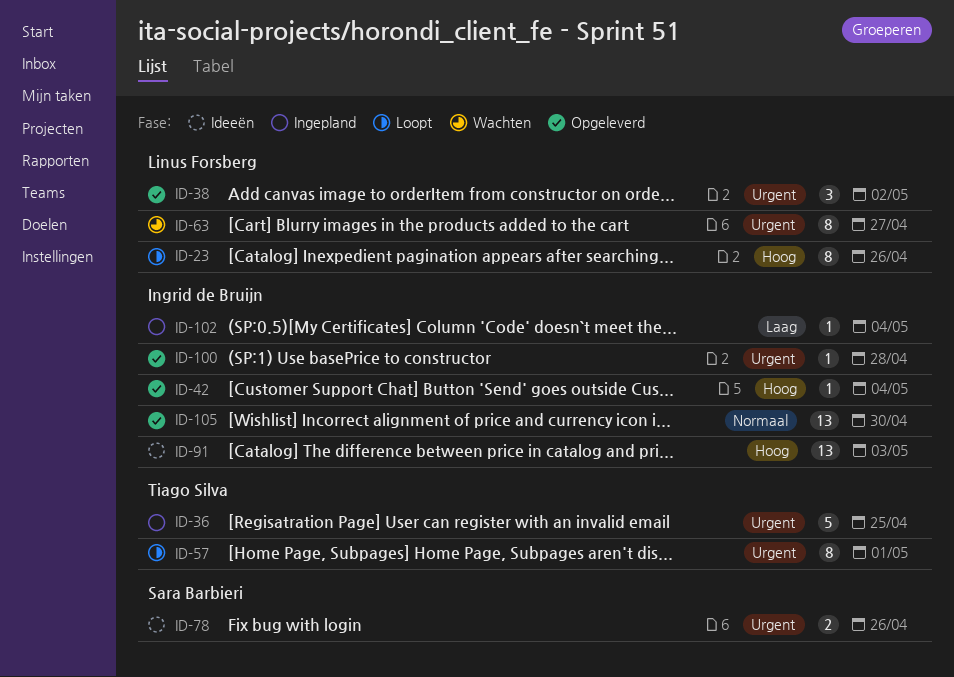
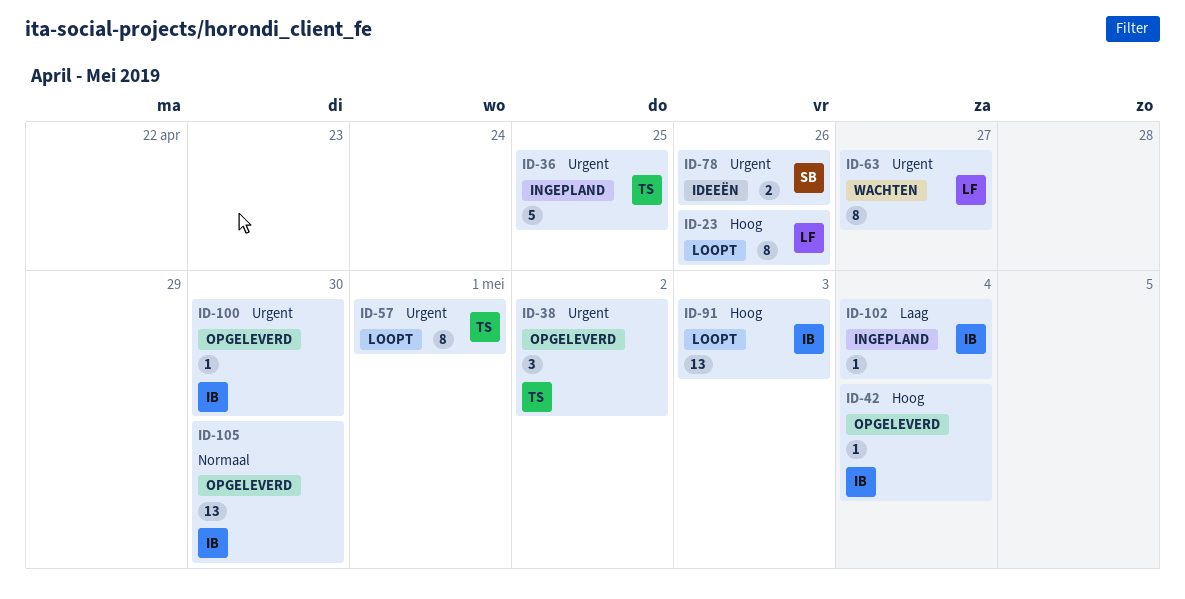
ID-38, owner: Linus Forsberg -> Tiago Silva
ID-91, status: Ideeën -> Loopt
ID-100, due: Apr 28 -> Apr 30

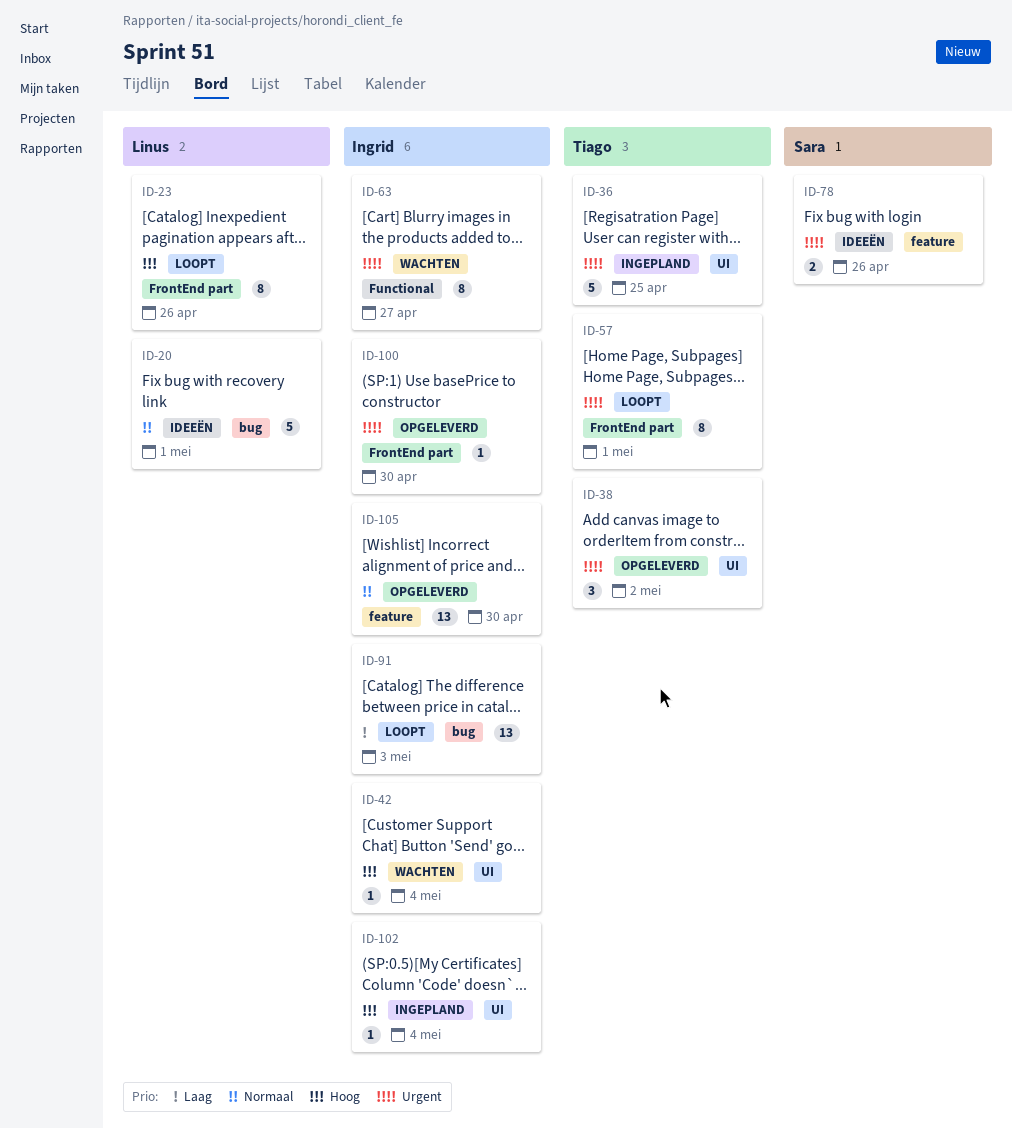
ID-20: none -> present
ID-42, status: Opgeleverd -> Wachten
ID-63, owner: Linus -> Ingrid
ID-91, priority: Hoog -> Laag
ID-102, priority: Laag -> Hoog

